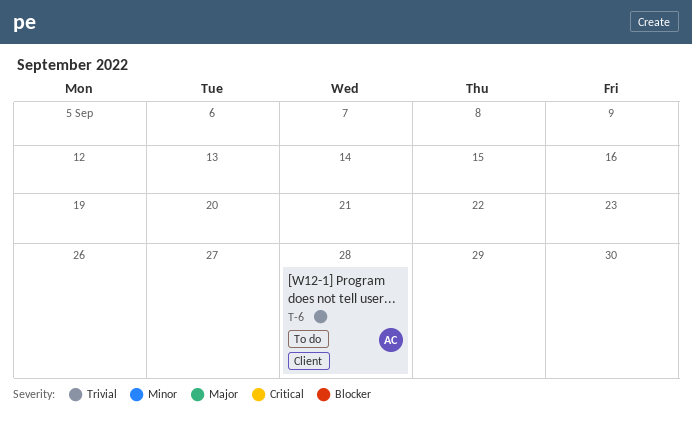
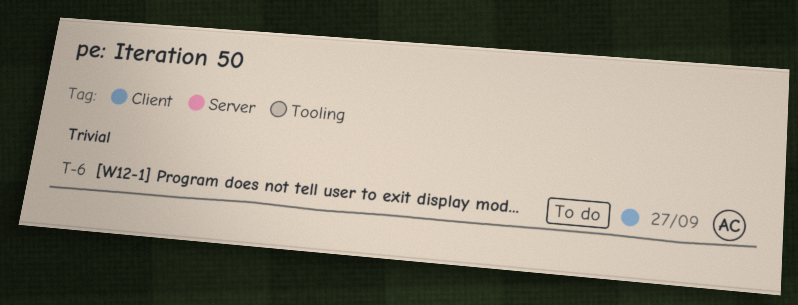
T-6, due: Sep 28 -> Sep 27

